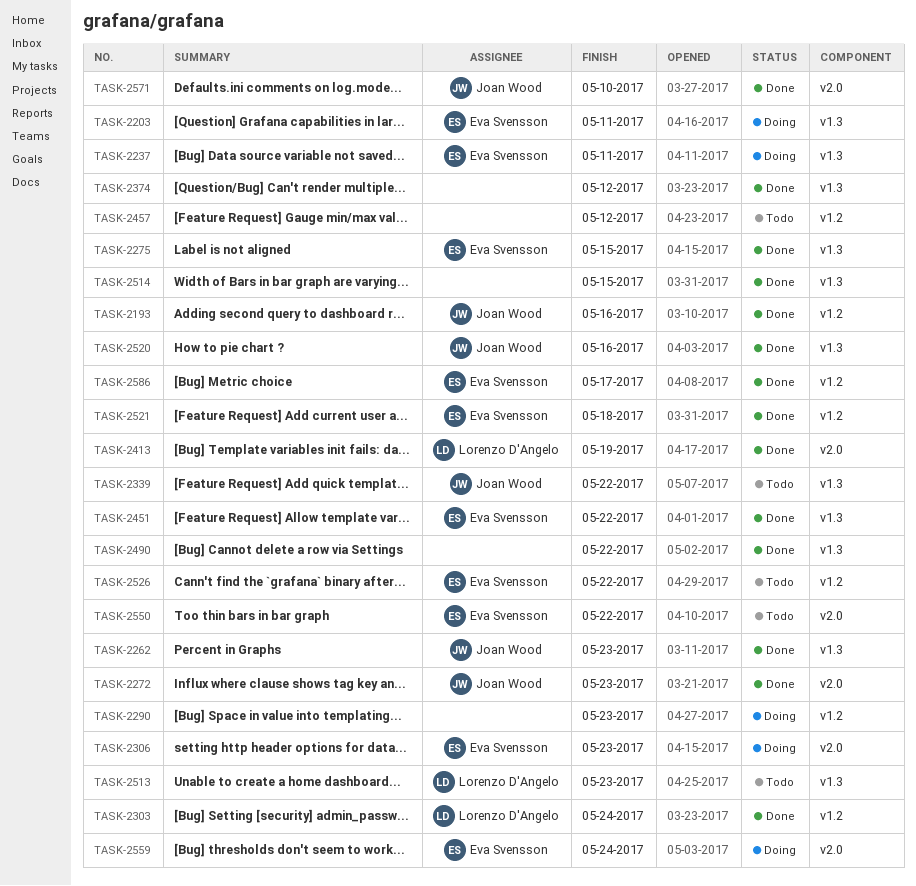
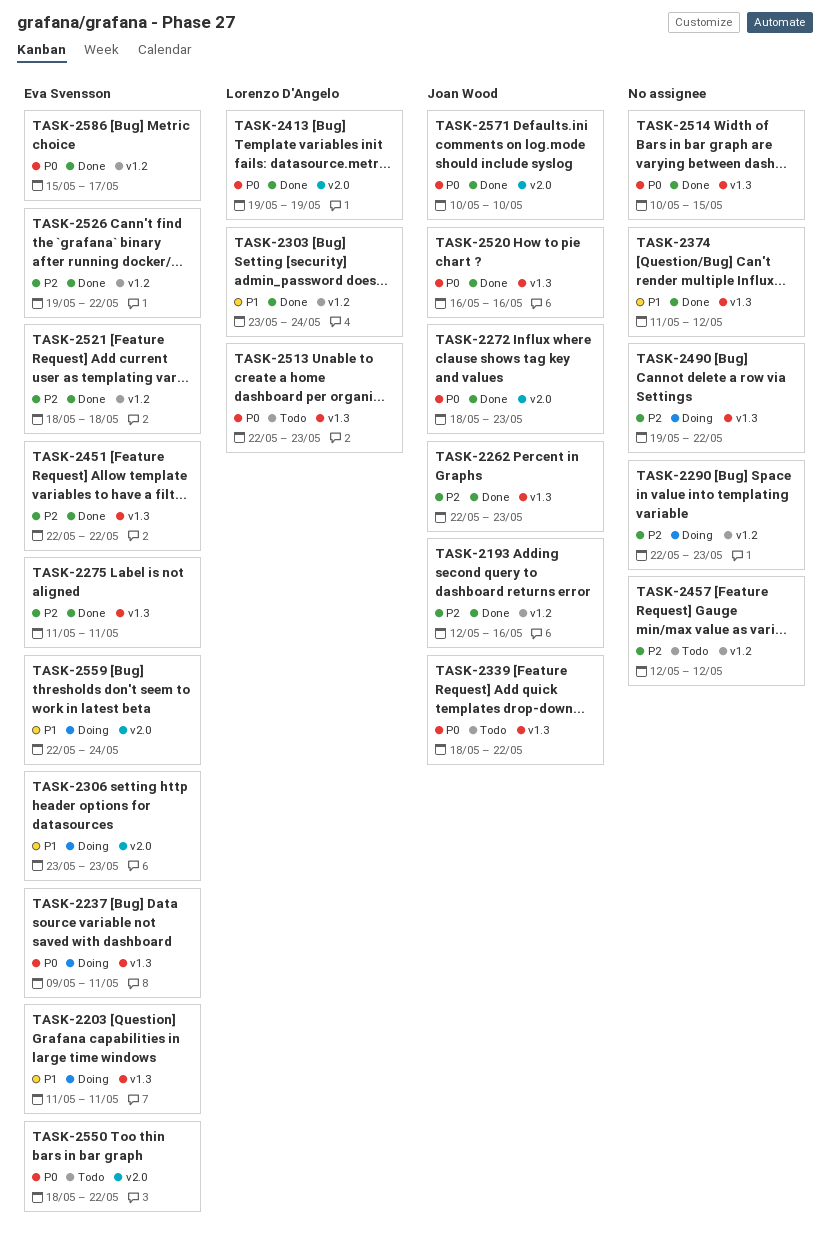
TASK-2275, due: May 15 -> May 11
TASK-2490, status: Done -> Doing
TASK-2526, status: Todo -> Done

